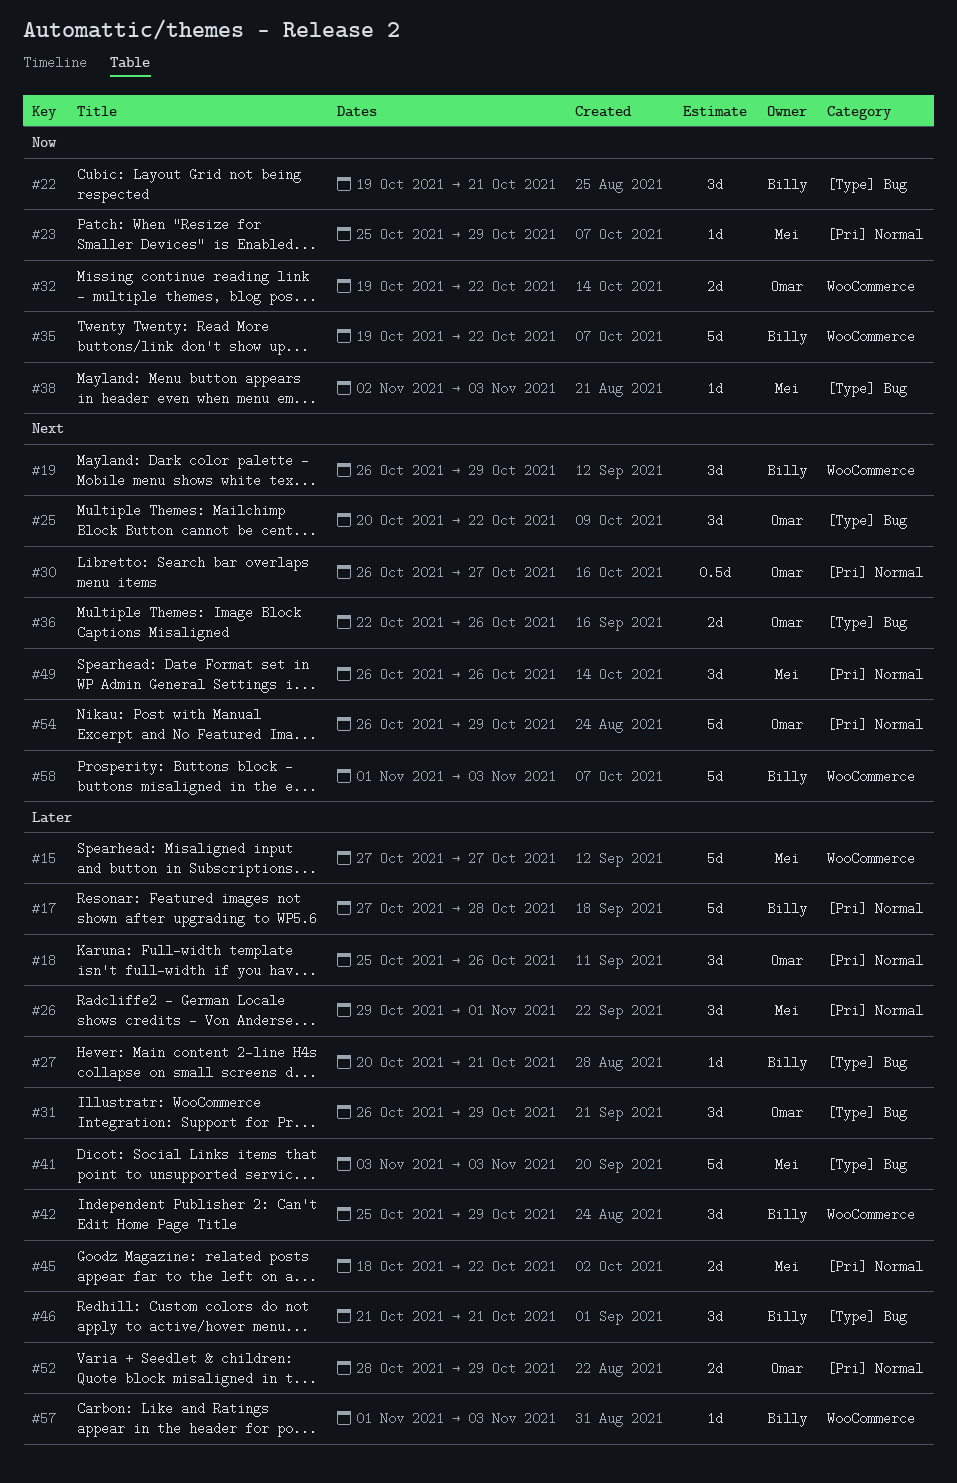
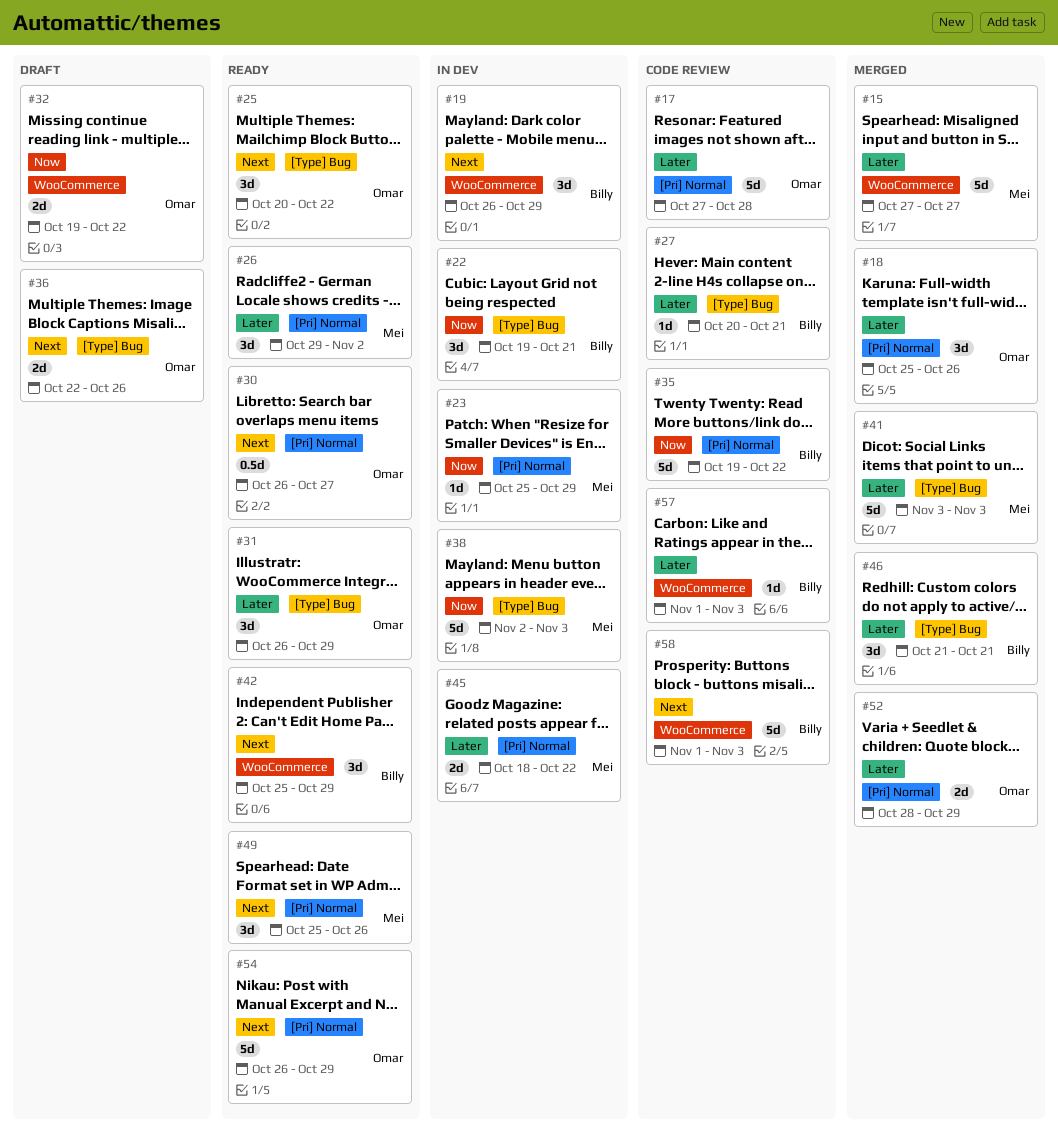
#17, owner: Billy -> Omar
#26, due: Nov 1 -> Nov 2
#35, label: WooCommerce -> [Pri] Normal
#38, estimate: 1d -> 5d
#42, priority: Later -> Next
#49, start: Oct 26 -> Oct 25

